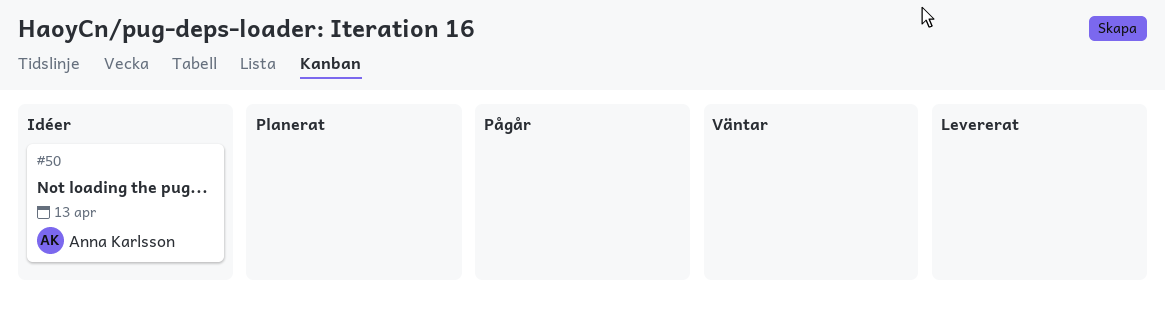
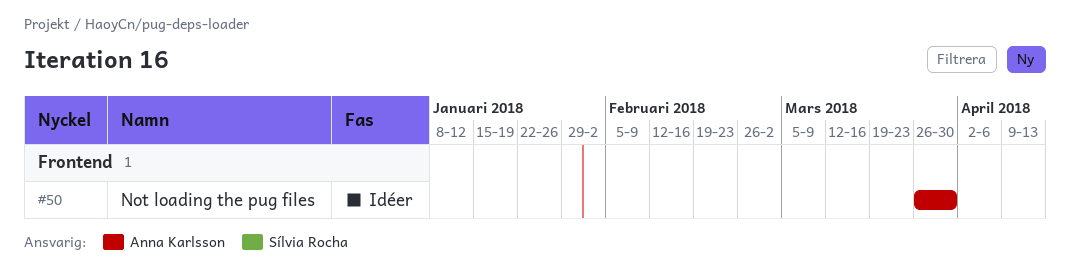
#50, due: Apr 13 -> Mar 30

